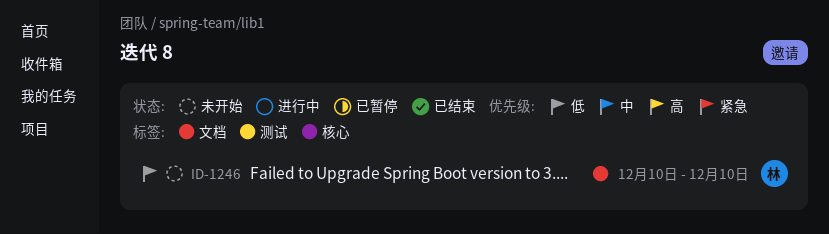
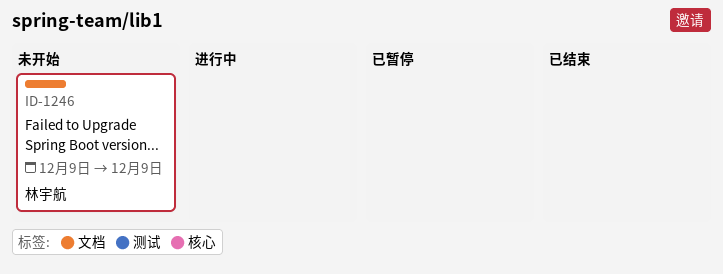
ID-1246, start: Dec 10 -> Dec 9
ID-1246, due: Dec 10 -> Dec 9

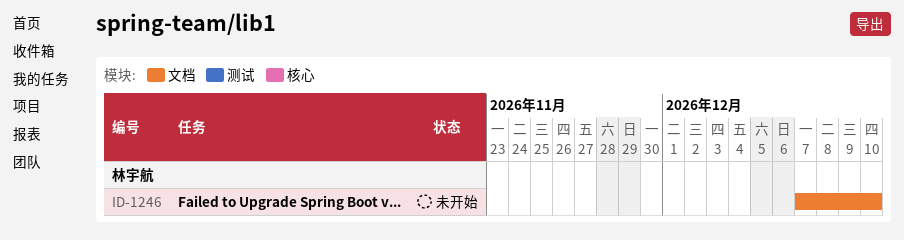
ID-1246, start: Dec 9 -> Dec 7
ID-1246, due: Dec 9 -> Dec 10

